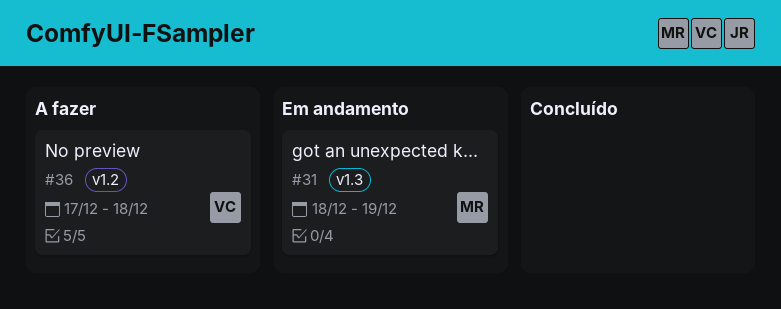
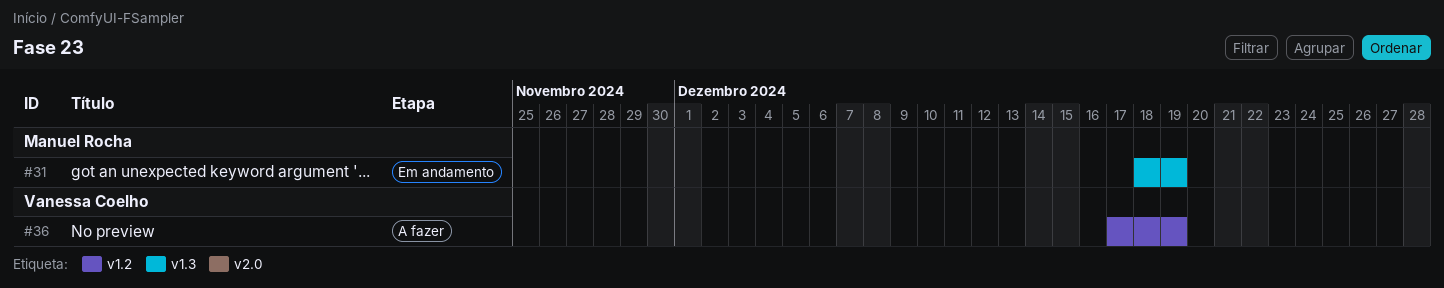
#36, due: Dec 18 -> Dec 19

